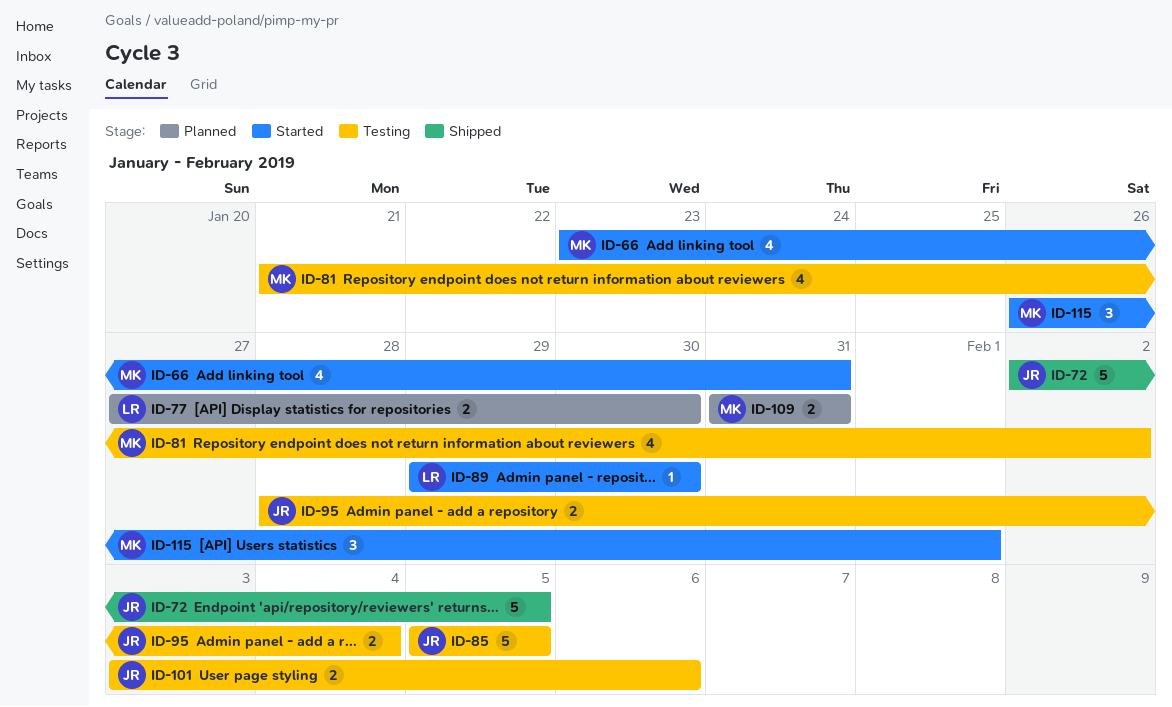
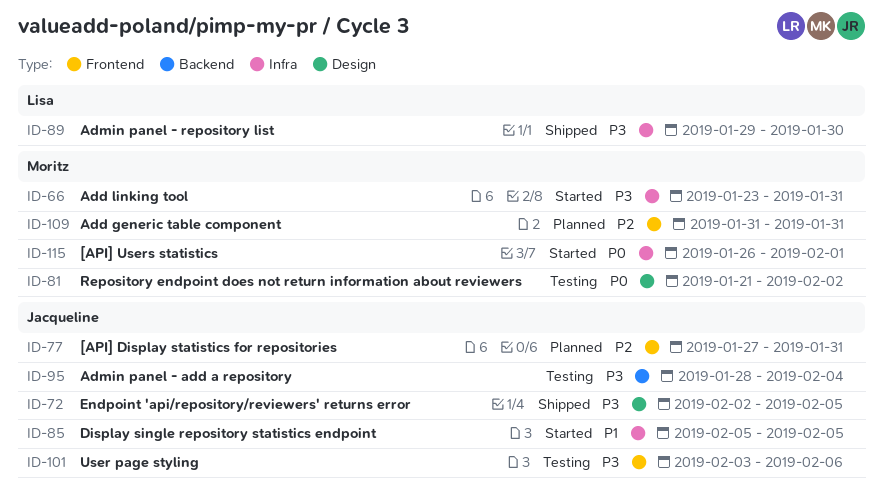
ID-77, owner: Lisa -> Jacqueline
ID-77, due: Jan 30 -> Jan 31
ID-85, status: Testing -> Started
ID-89, status: Started -> Shipped

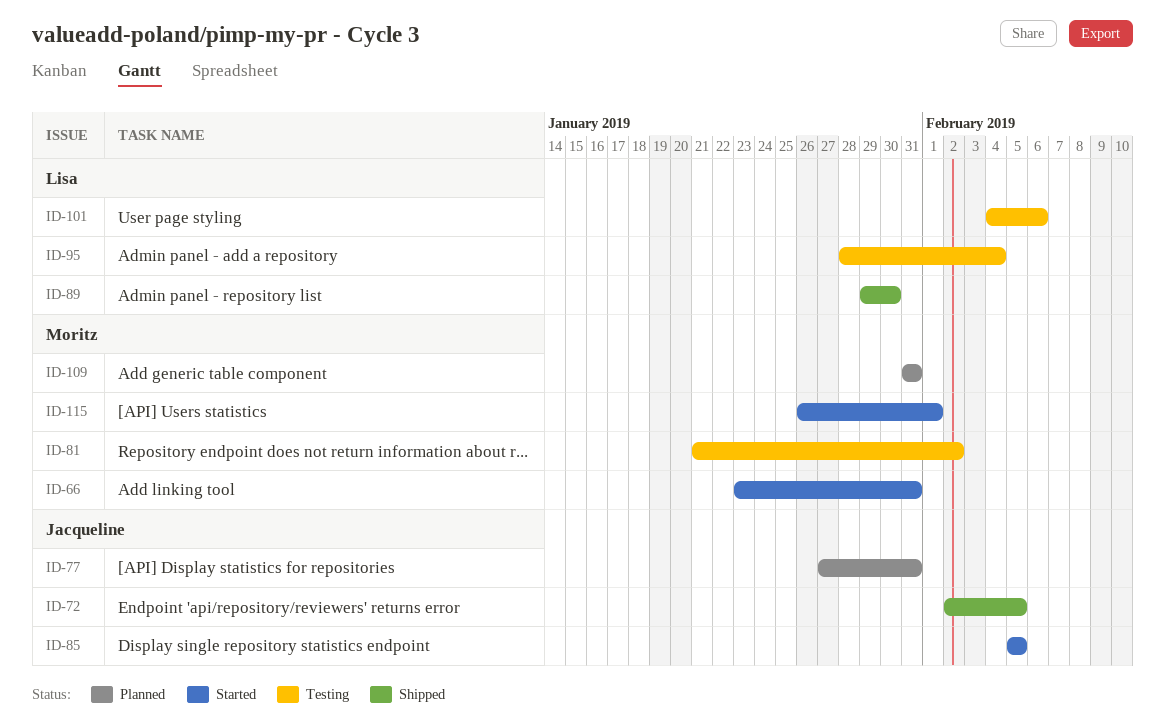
ID-95, owner: Jacqueline -> Lisa
ID-101, owner: Jacqueline -> Lisa
ID-101, start: Feb 3 -> Feb 4

